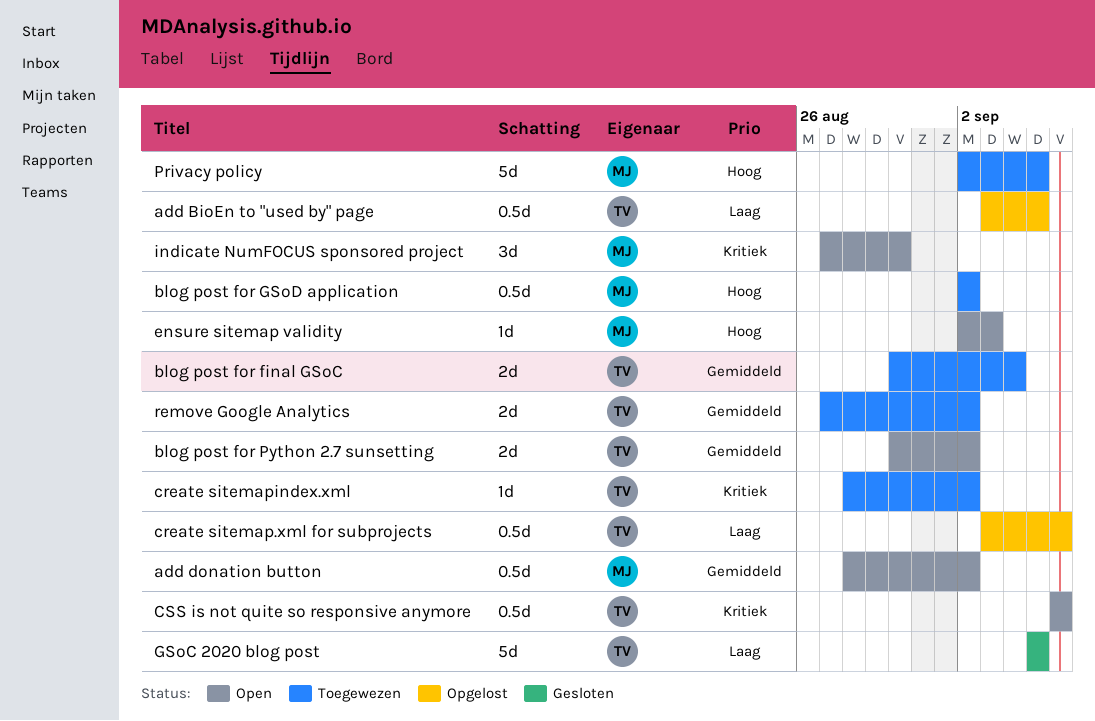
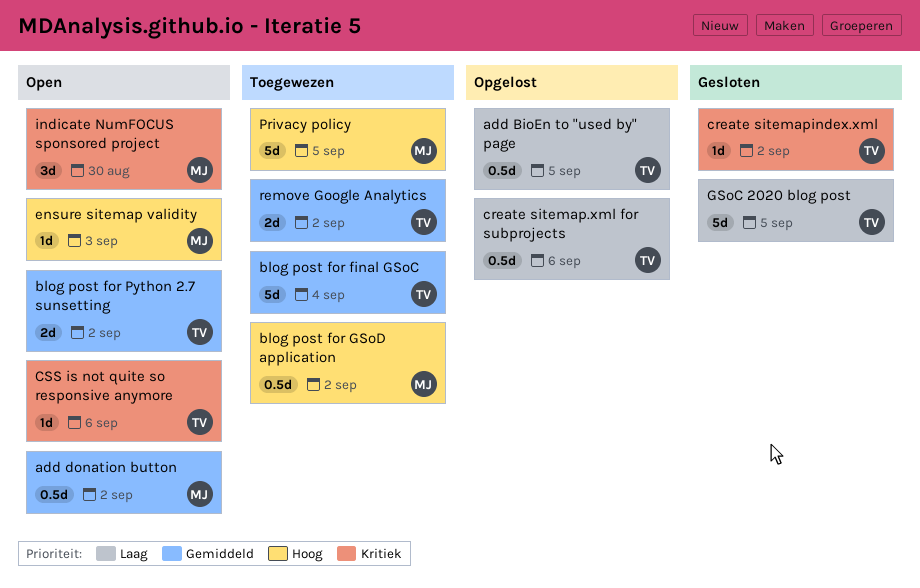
blog post for final GSoC, estimate: 2d -> 5d
create sitemapindex.xml, status: Toegewezen -> Gesloten
CSS is not quite so responsive anymore, estimate: 0.5d -> 1d

